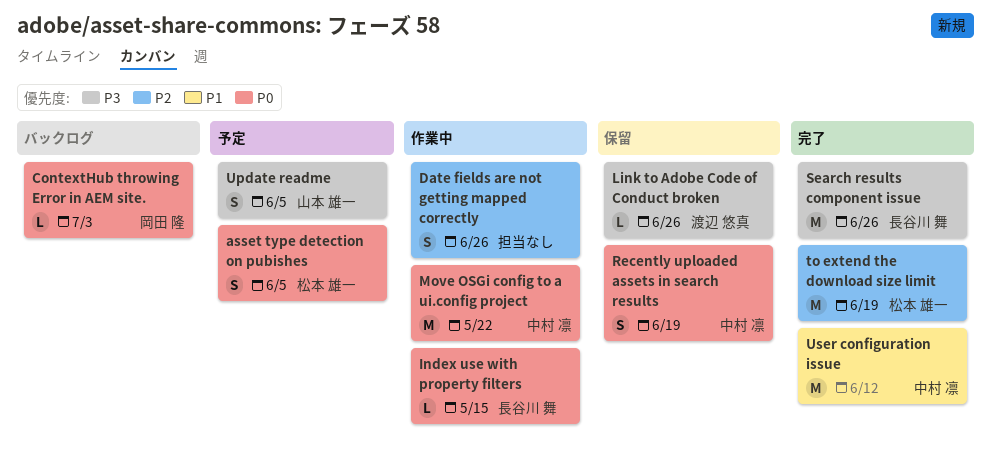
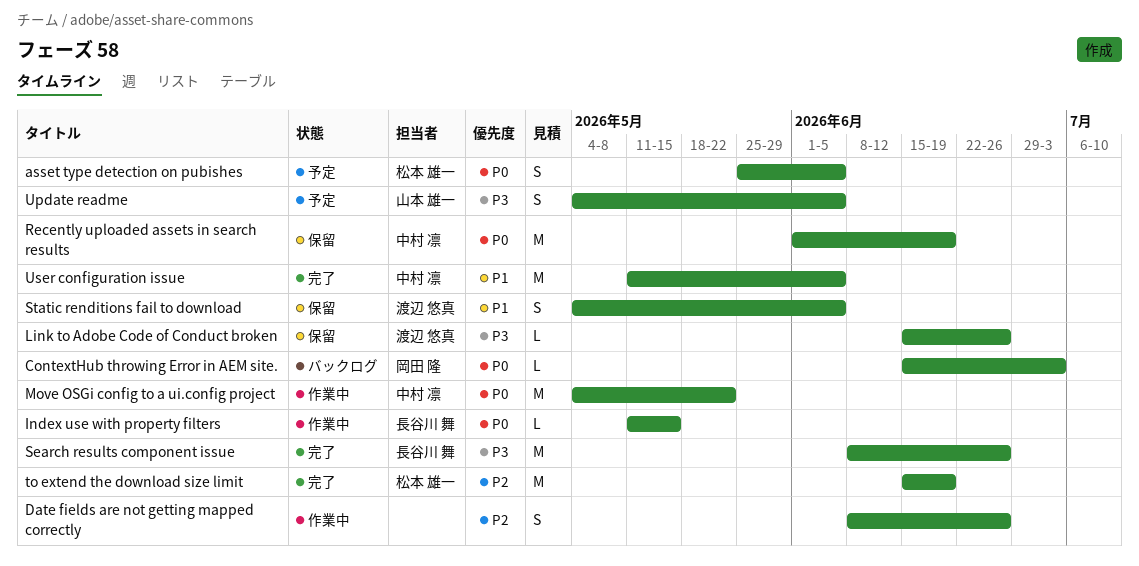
Recently uploaded assets in search results, estimate: S -> M
Static renditions fail to download: none -> present
User configuration issue, due: Jun 12 -> Jun 5

